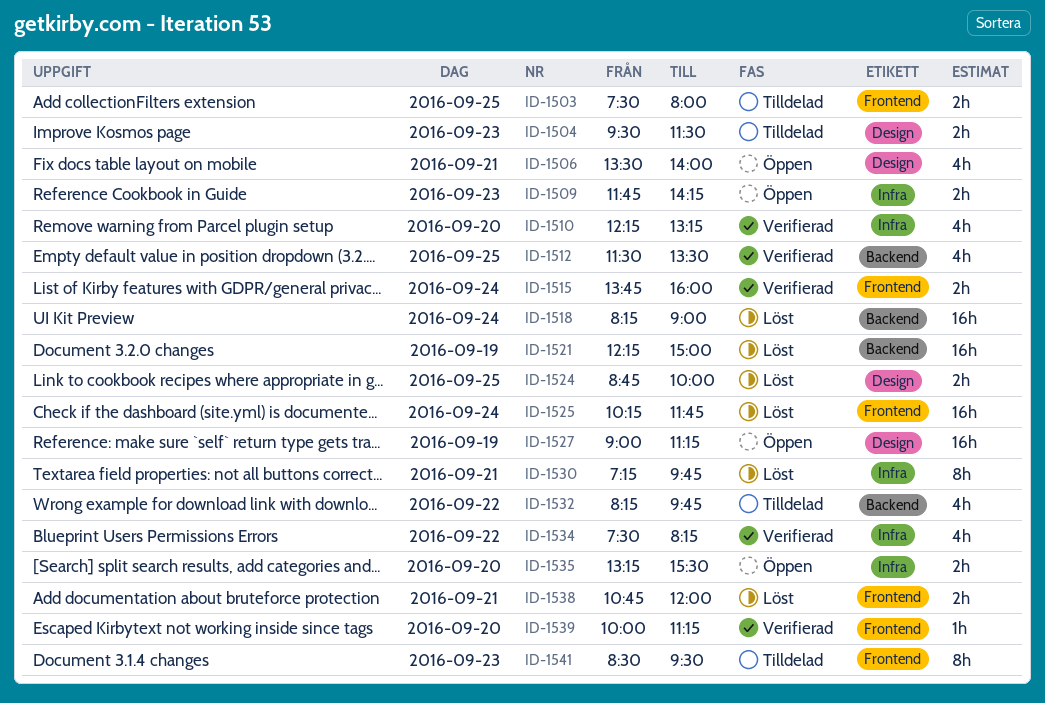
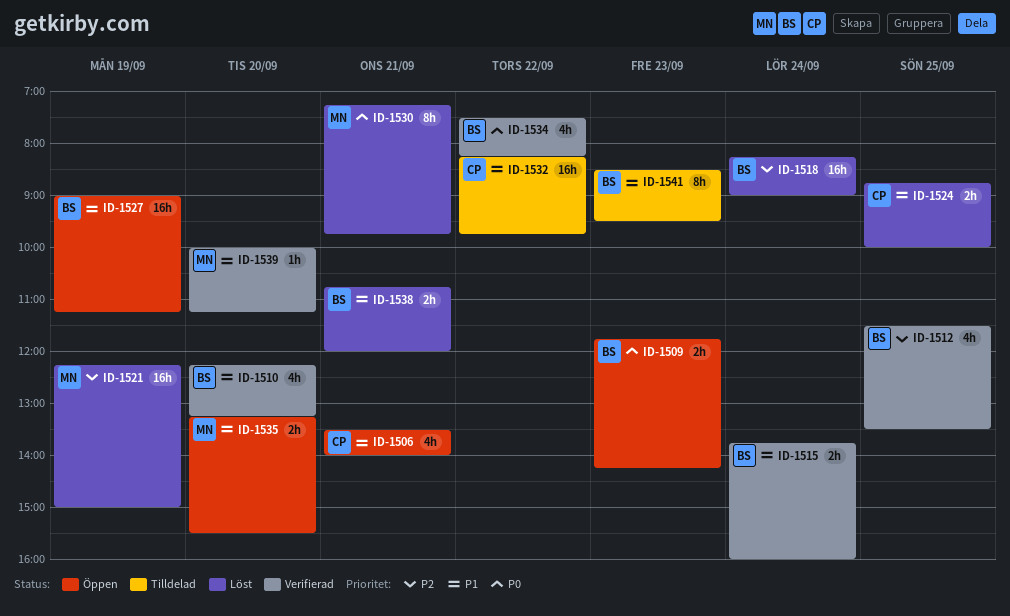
ID-1503: present -> none
ID-1504: present -> none
ID-1525: present -> none
ID-1532, estimate: 4h -> 16h

